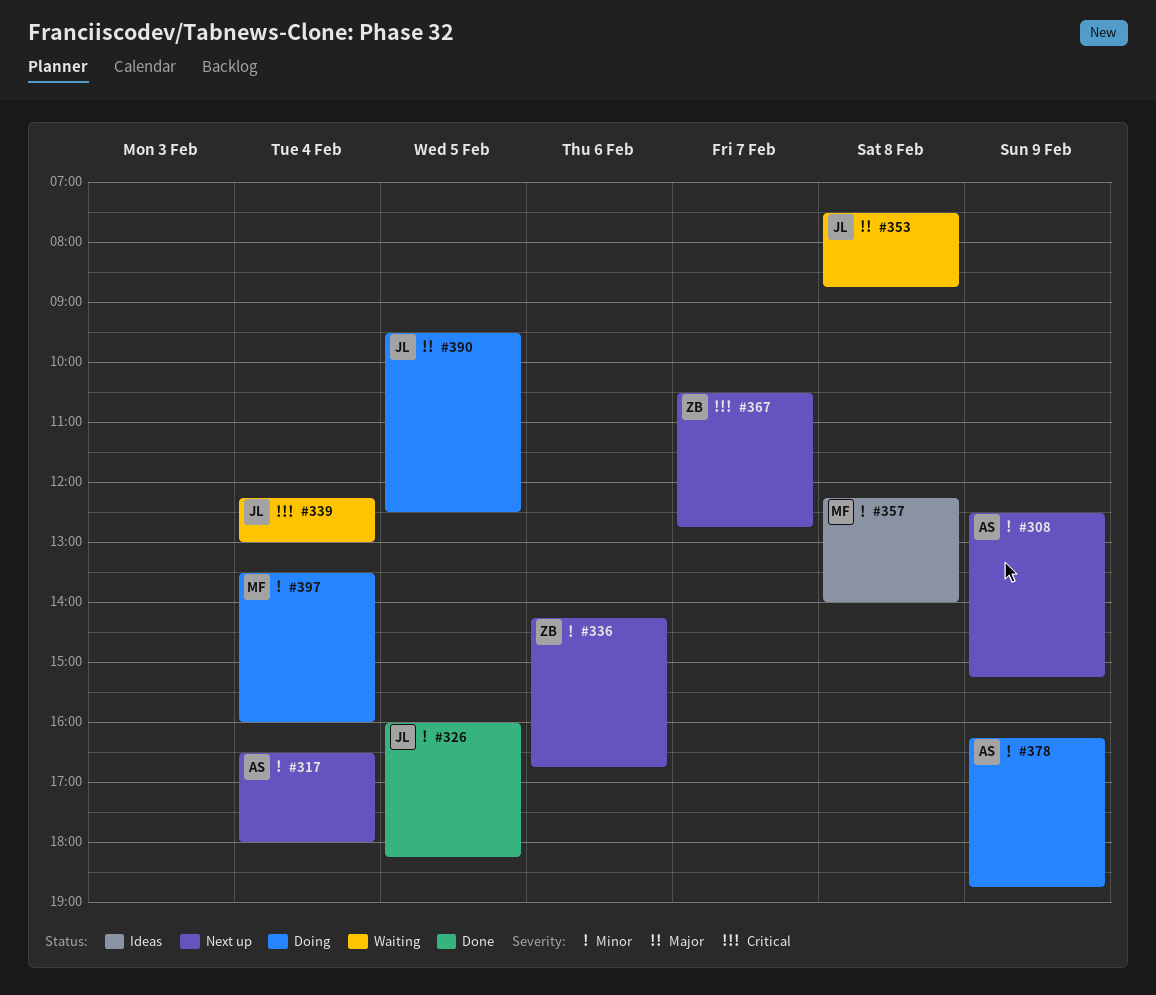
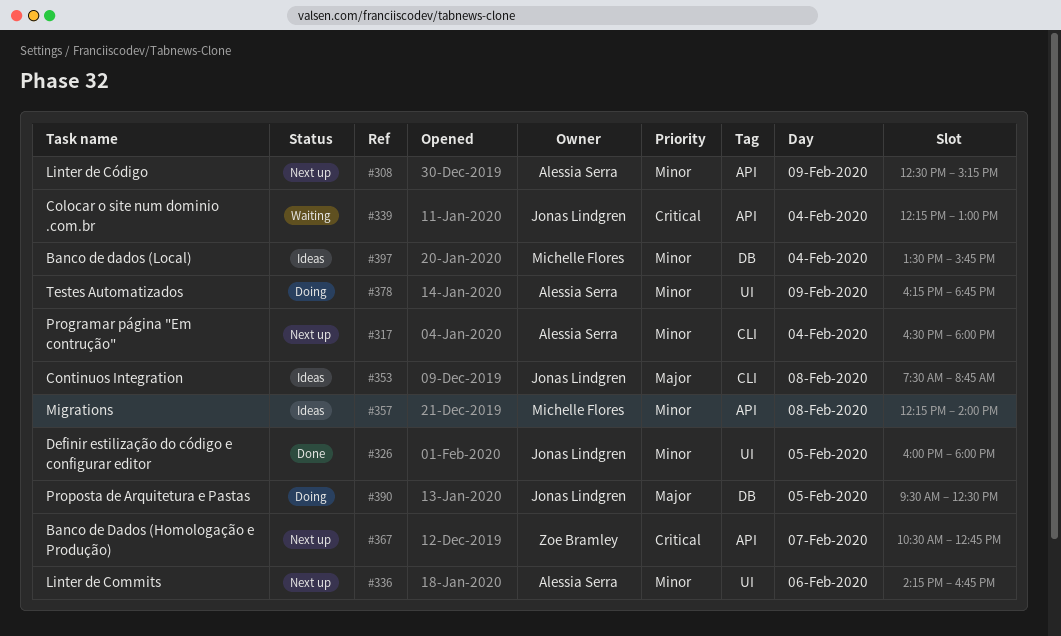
#326, ends: 18:15 -> 18:00
#336, owner: Zoe Bramley -> Alessia Serra
#353, status: Waiting -> Ideas
#397, status: Doing -> Ideas
#397, ends: 16:00 -> 15:45

